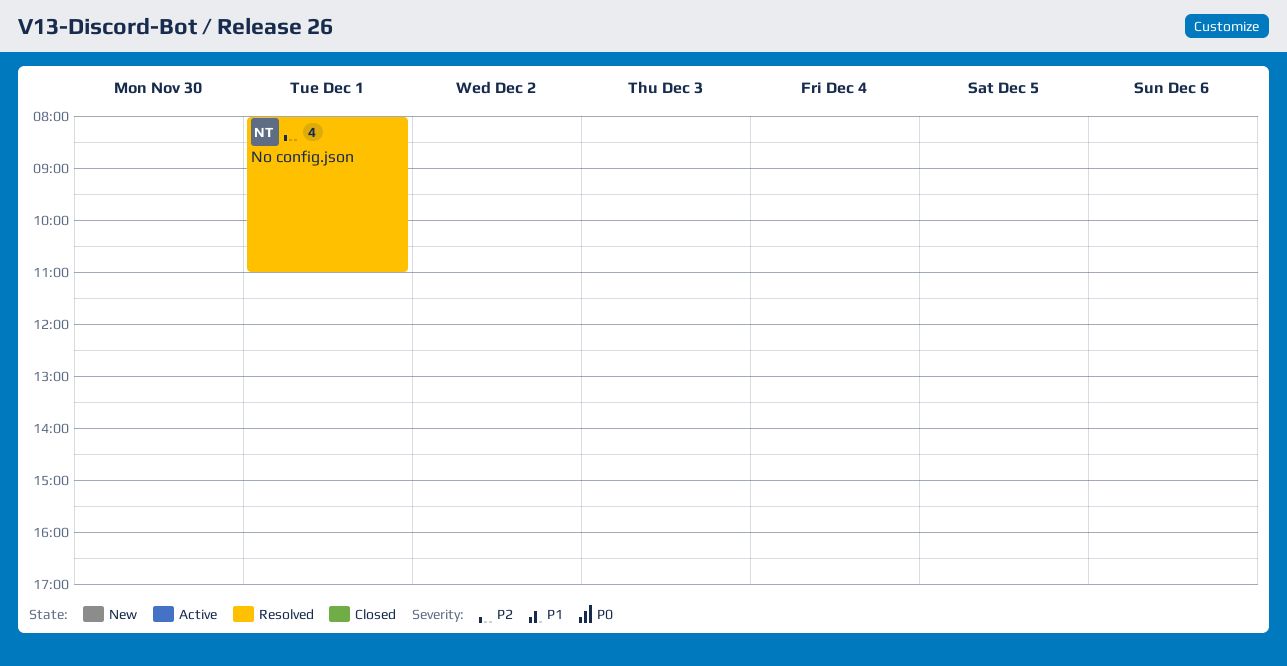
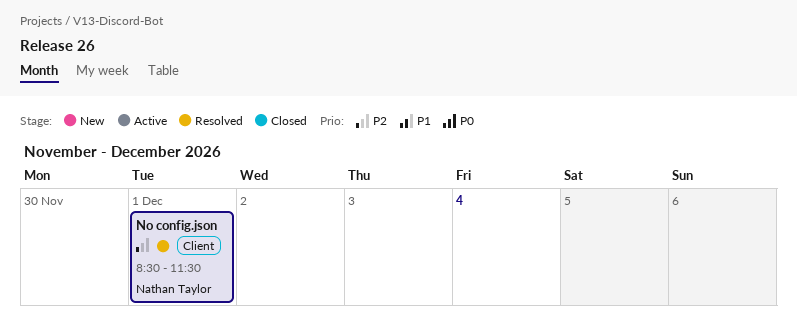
No config.json, begins: 08:00 -> 08:30
No config.json, ends: 11:00 -> 11:30

